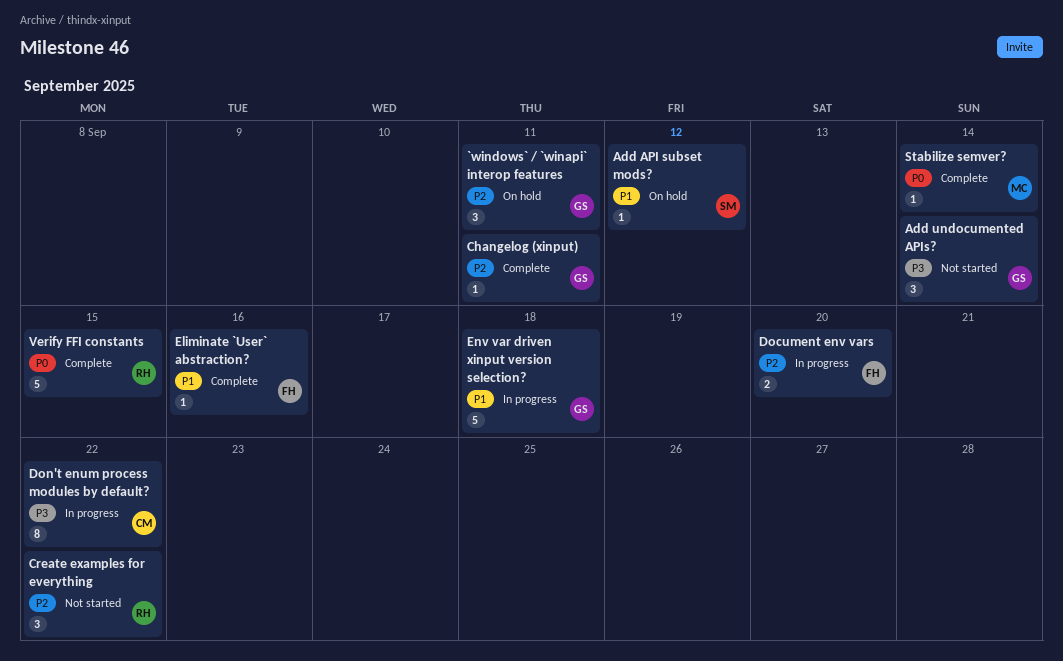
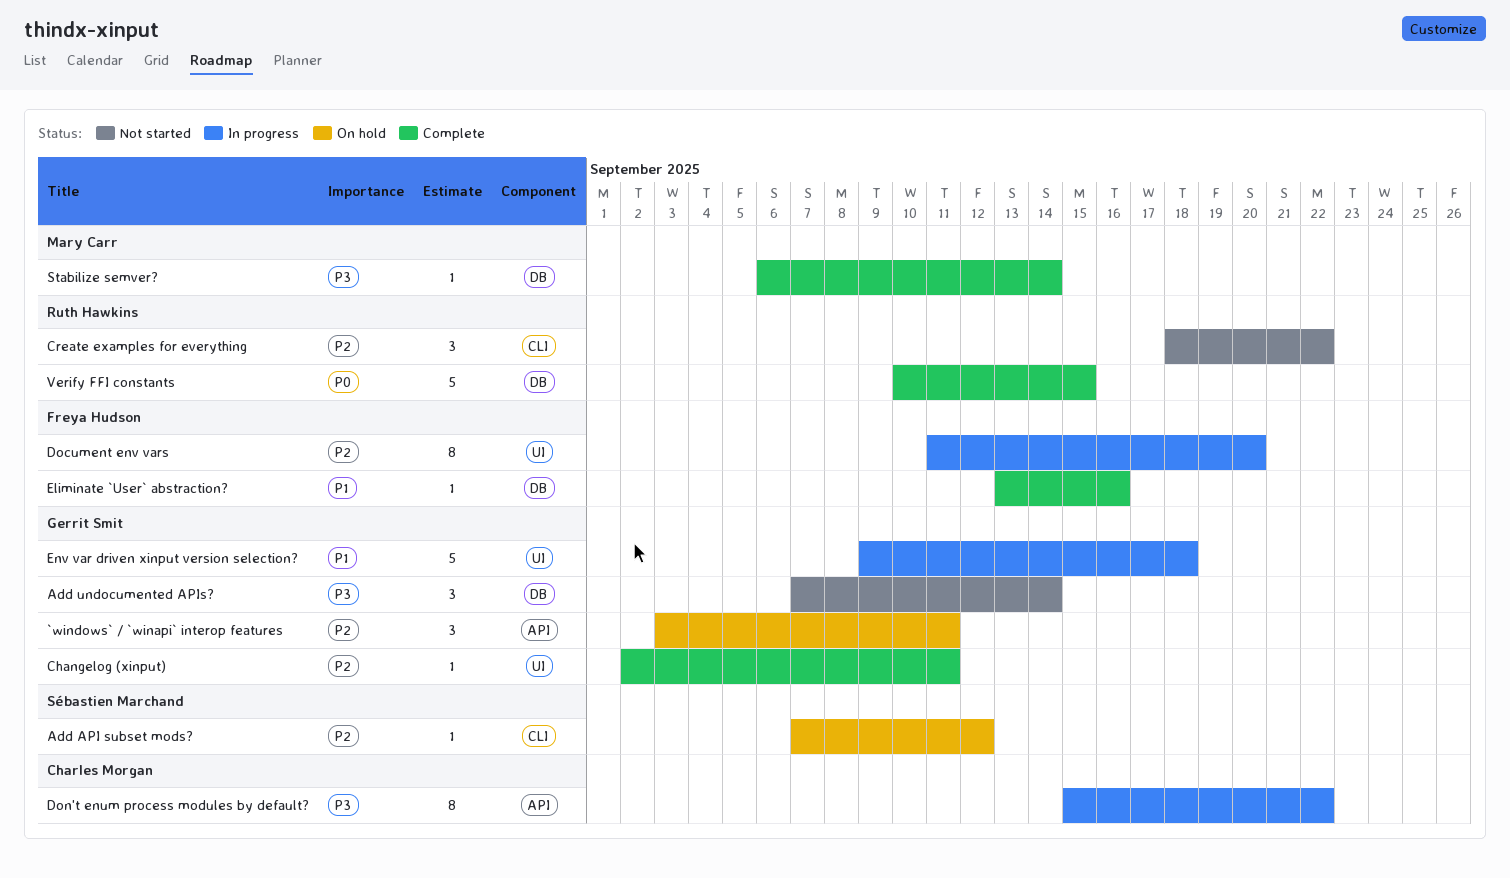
Add API subset mods?, priority: P1 -> P2
Document env vars, estimate: 2 -> 8
Stabilize semver?, priority: P0 -> P3

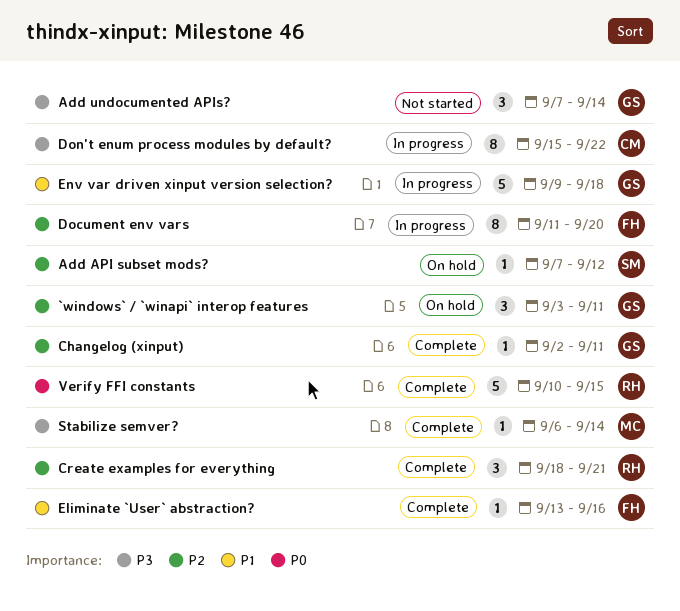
Create examples for everything, status: Not started -> Complete
Create examples for everything, due: Sep 22 -> Sep 21

